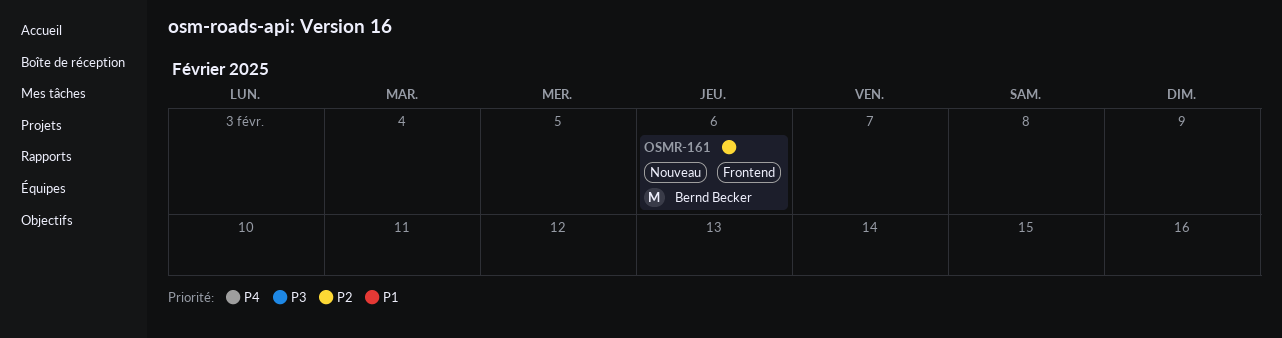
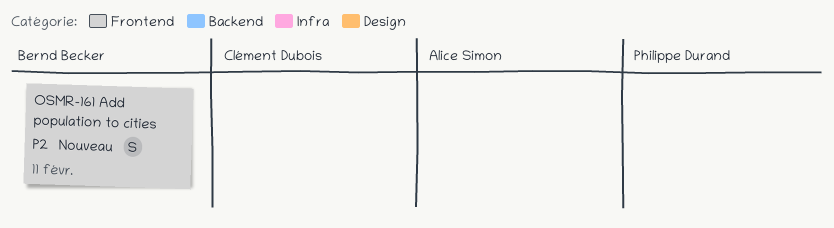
OSMR-161, estimate: M -> S
OSMR-161, due: Feb 6 -> Feb 11

